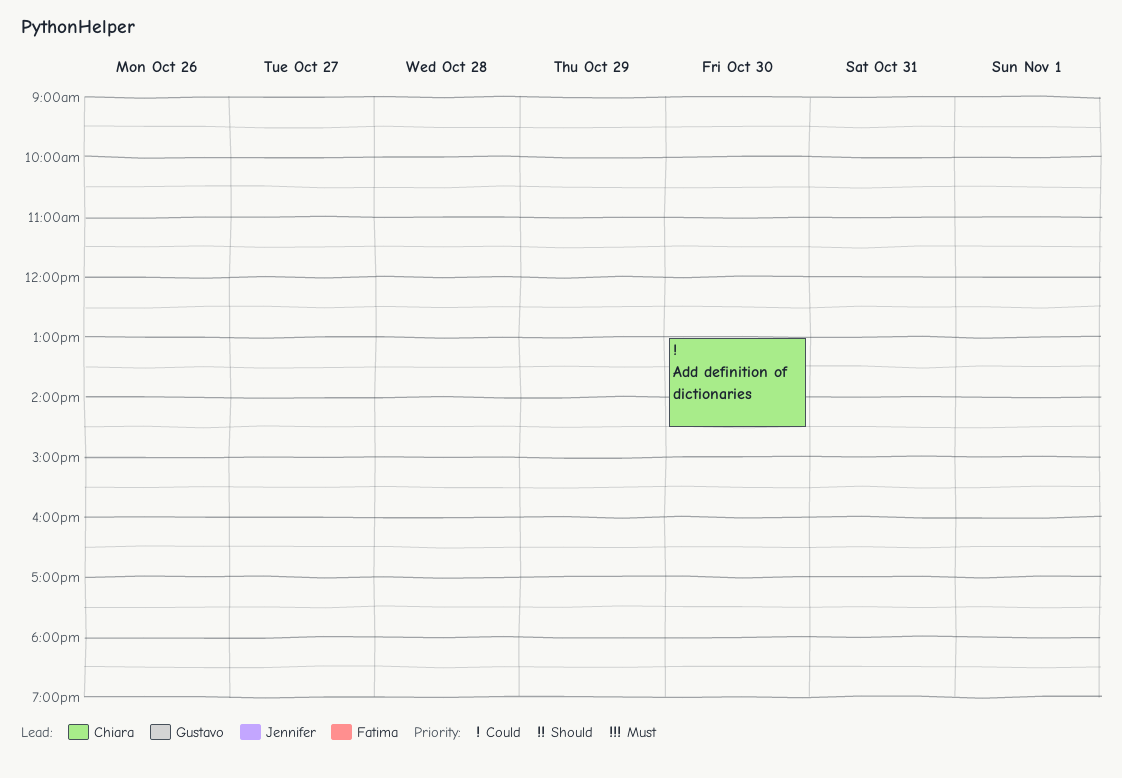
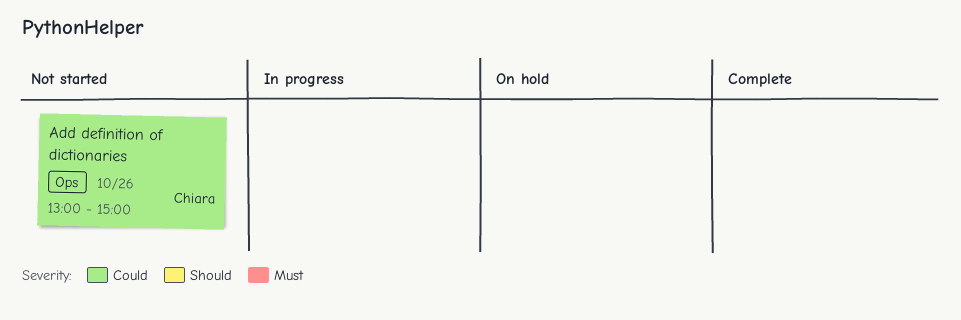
Add definition of dictionaries, day: Oct 30 -> Oct 26
Add definition of dictionaries, ends: 14:30 -> 15:00

